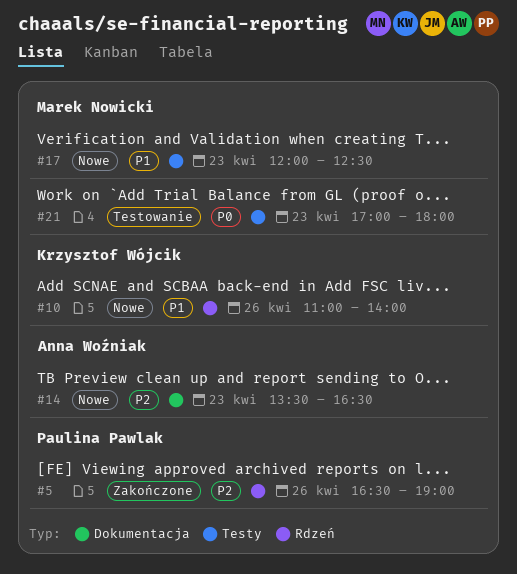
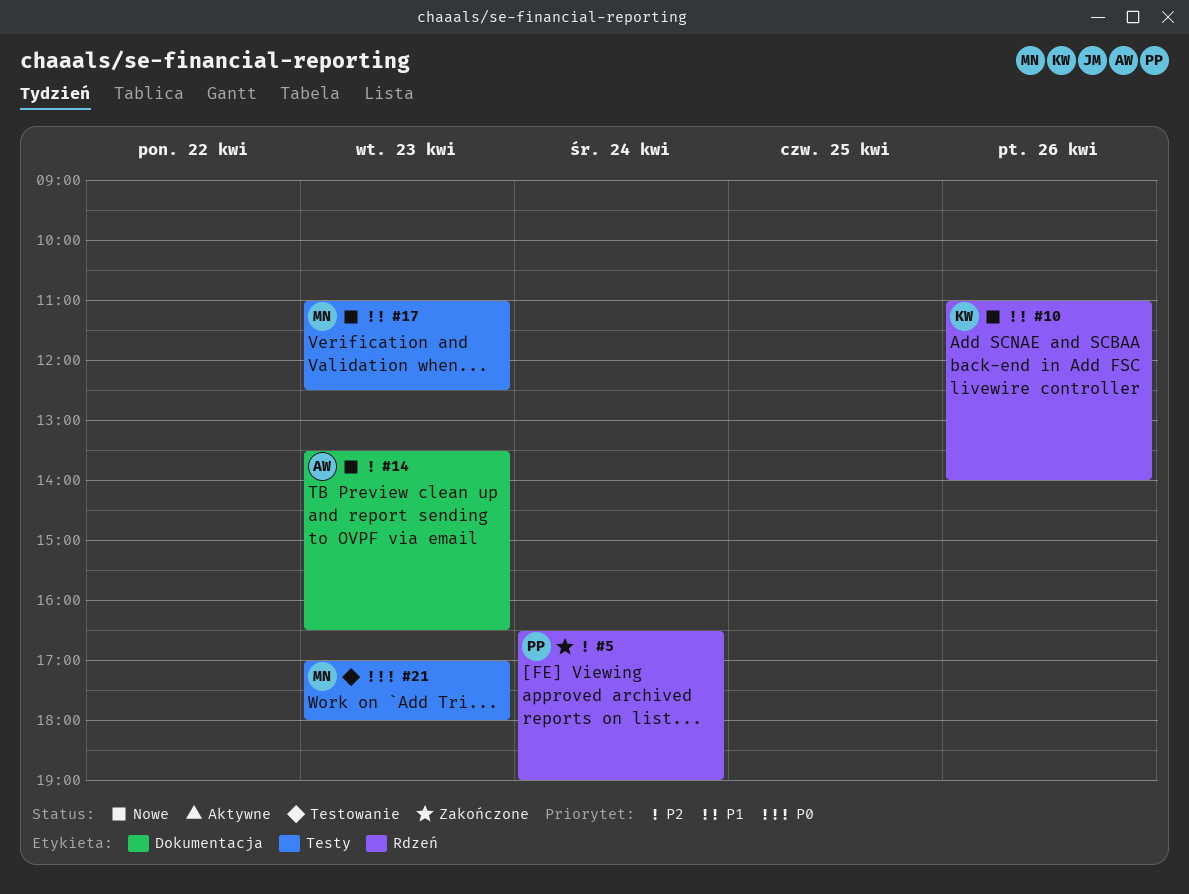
#5, day: Apr 26 -> Apr 24
#17, begins: 12:00 -> 11:00

